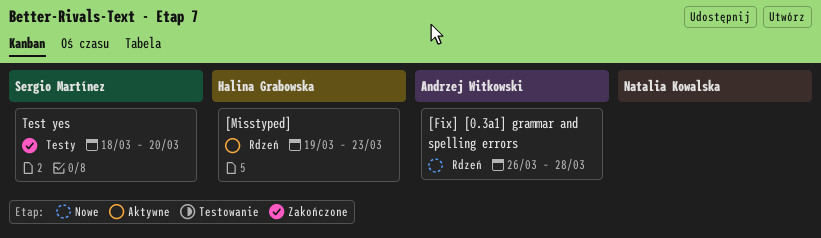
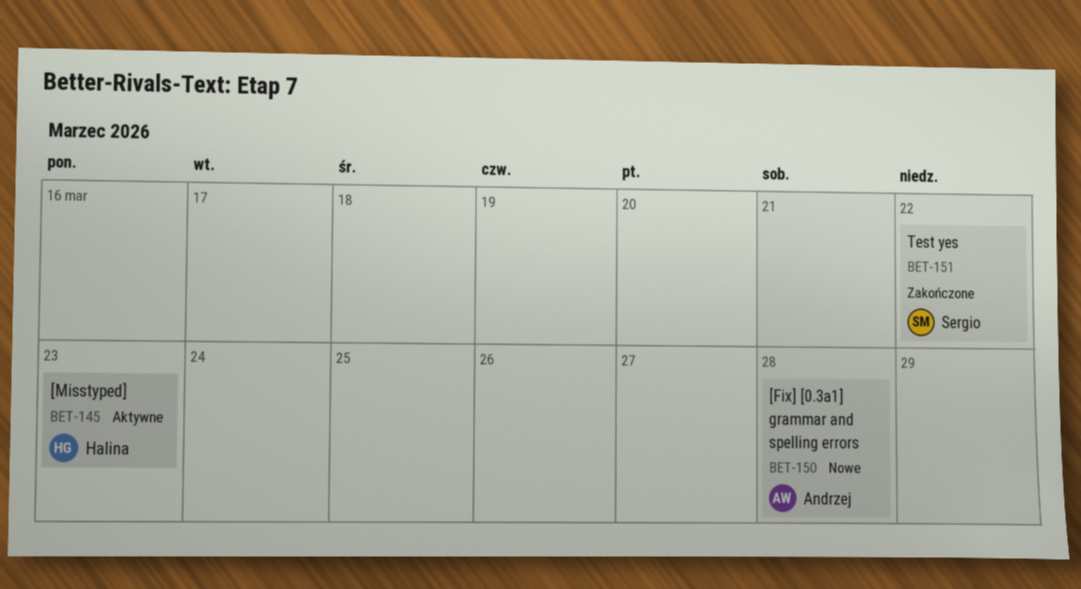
Test yes, due: Mar 20 -> Mar 22

